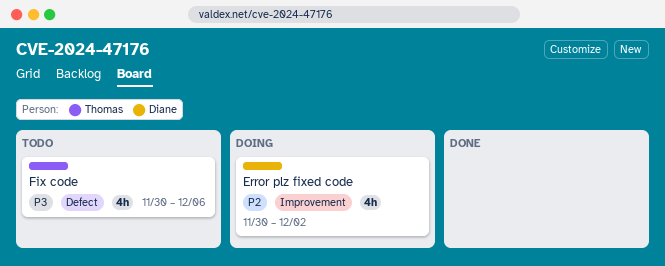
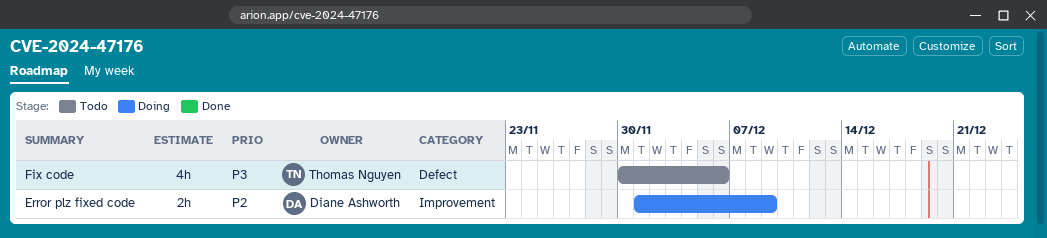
Error plz fixed code, estimate: 4h -> 2h
Error plz fixed code, start: Nov 30 -> Dec 1
Error plz fixed code, due: Dec 2 -> Dec 9

